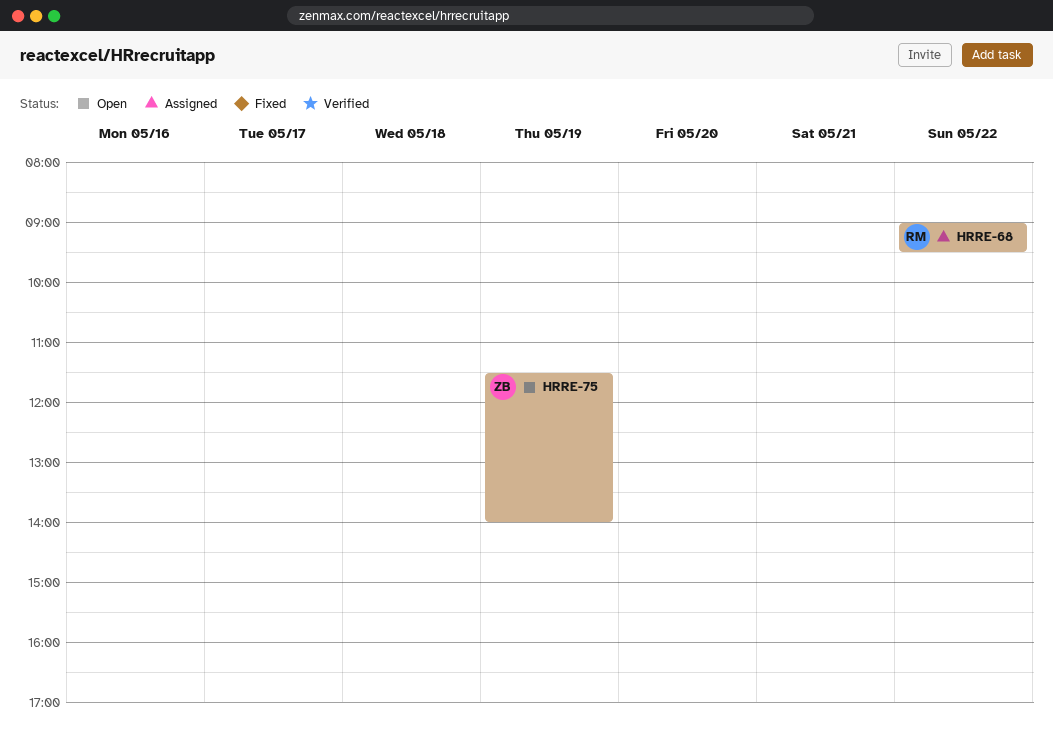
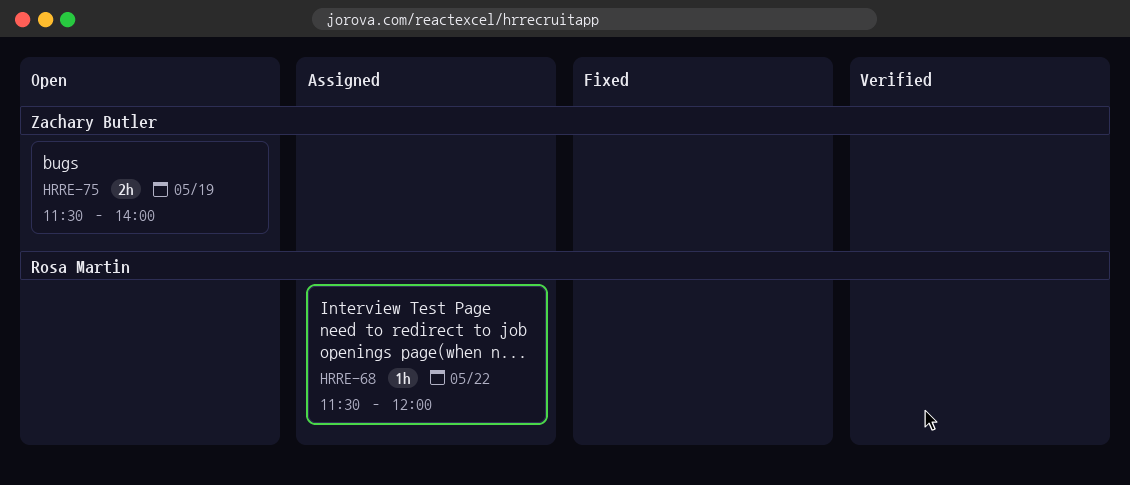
HRRE-68, begins: 09:00 -> 11:30
HRRE-68, ends: 09:30 -> 12:00

